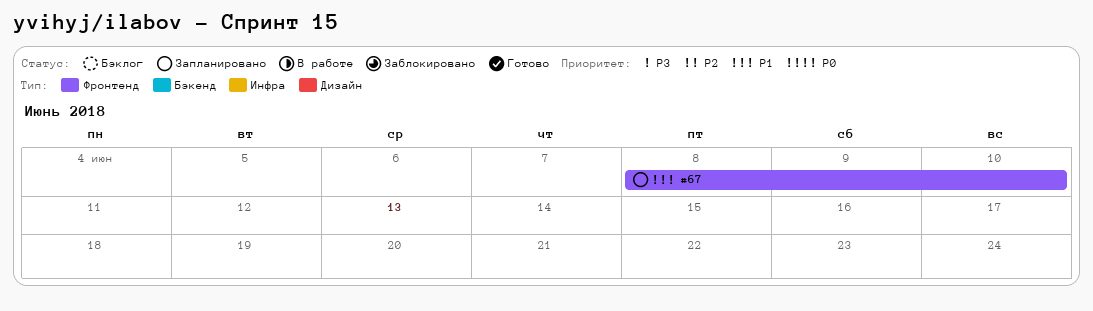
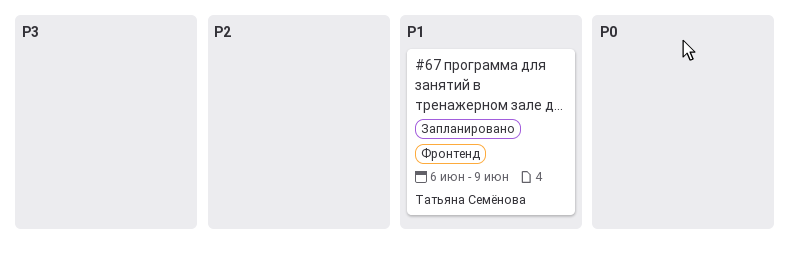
#67, start: Jun 8 -> Jun 6
#67, due: Jun 10 -> Jun 9

